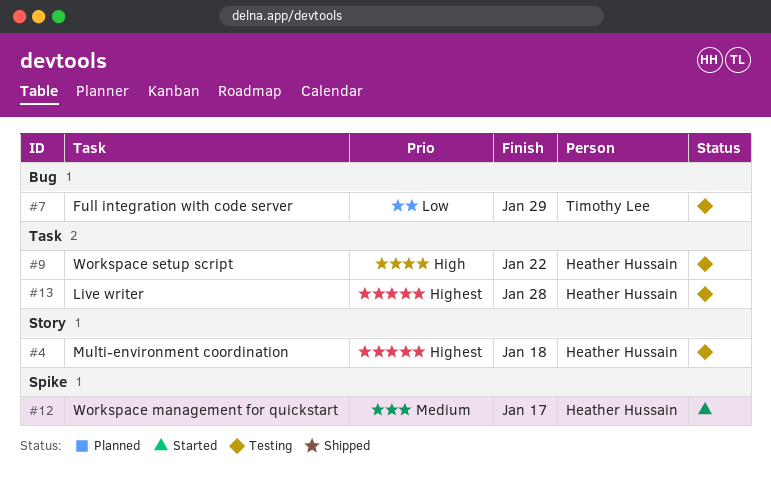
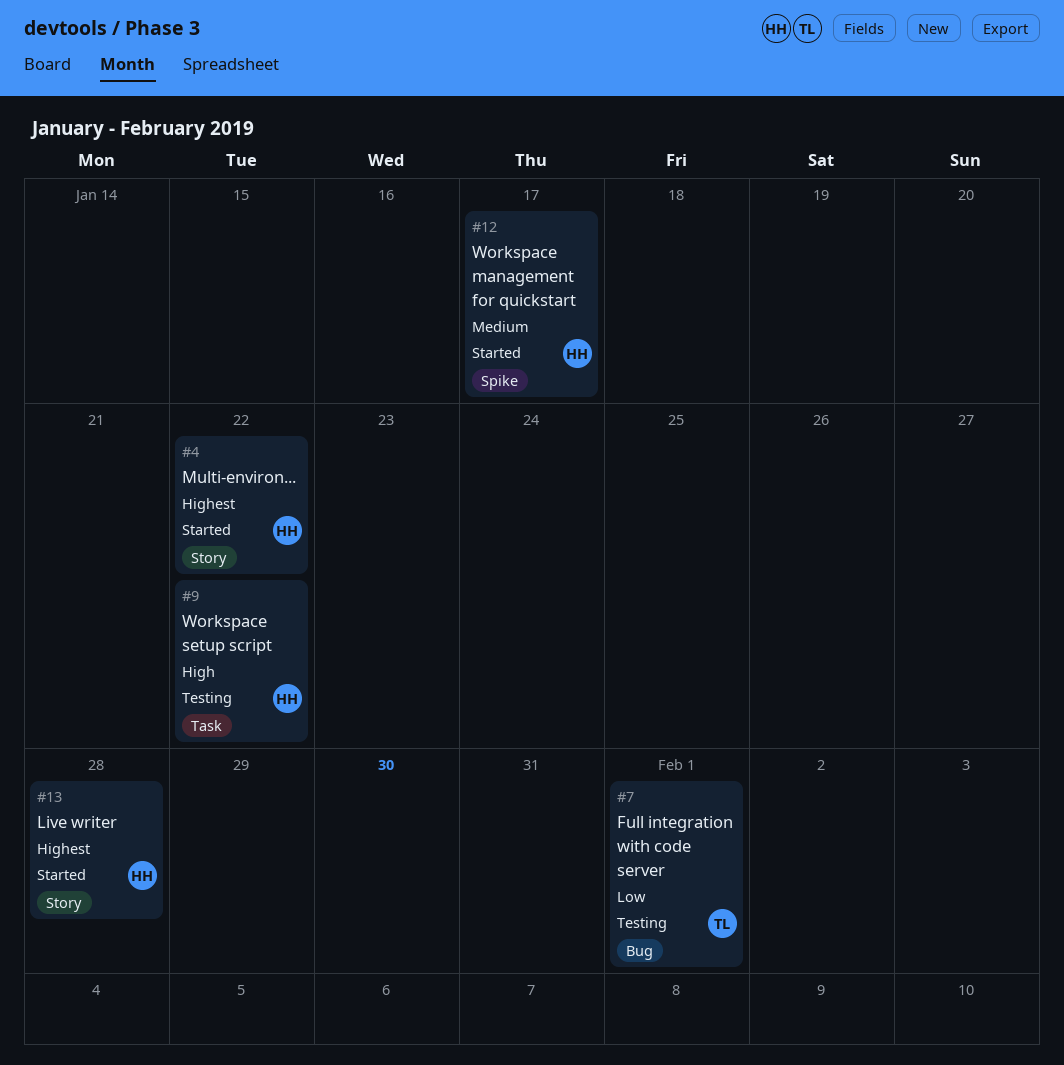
#4, status: Testing -> Started
#4, due: Jan 18 -> Jan 22
#7, due: Jan 29 -> Feb 1
#13, status: Testing -> Started
#13, label: Task -> Story

